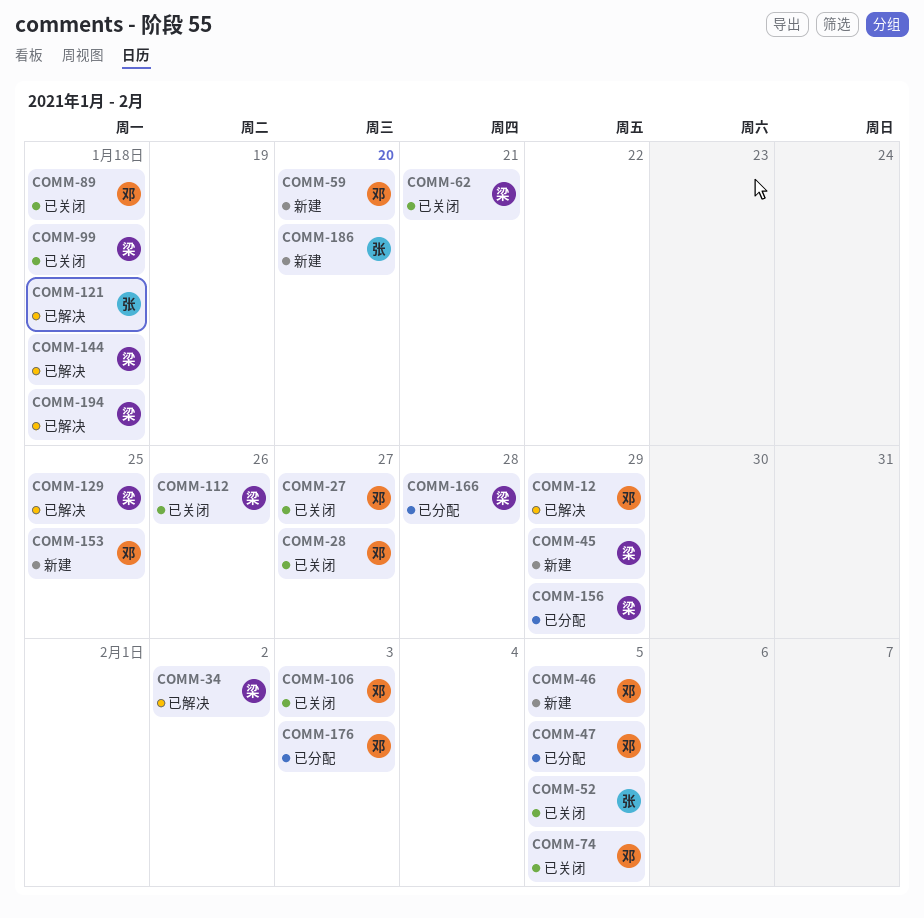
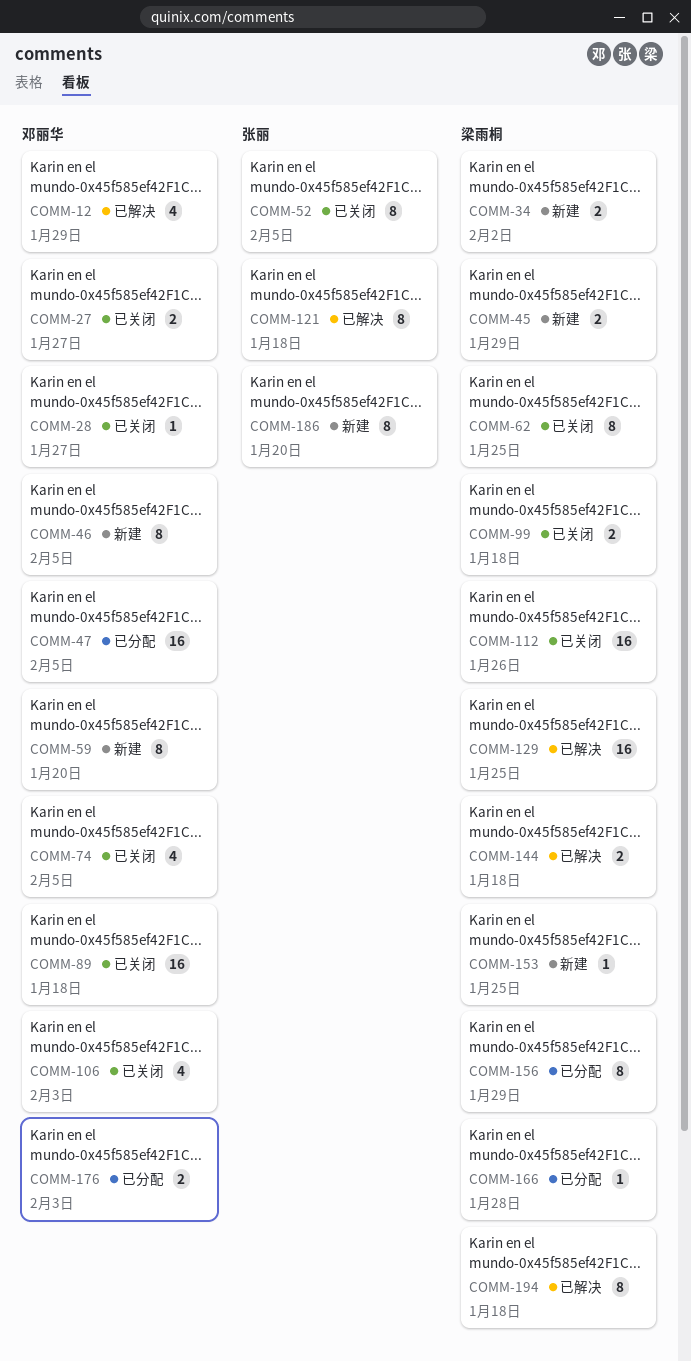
COMM-34, status: 已解决 -> 新建
COMM-62, due: Jan 21 -> Jan 25
COMM-153, owner: 邓丽华 -> 梁雨桐

